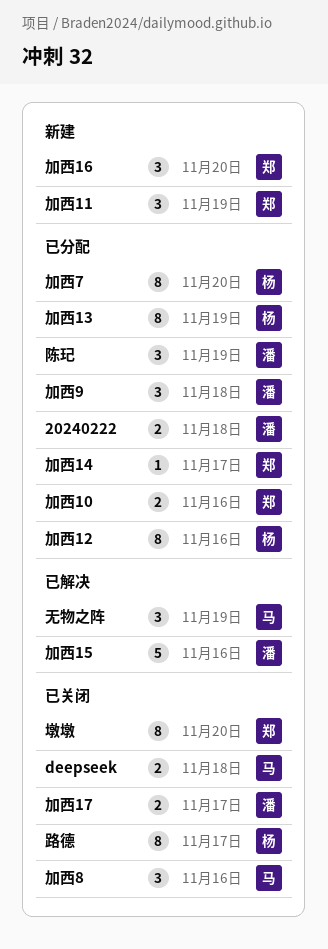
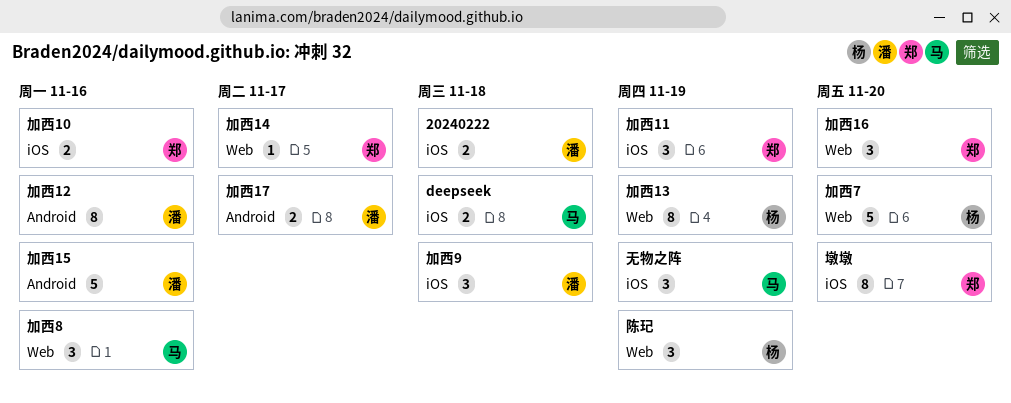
加西12, owner: 杨 -> 潘
加西7, estimate: 8 -> 5
路德: present -> none
陈玘, owner: 潘 -> 杨

